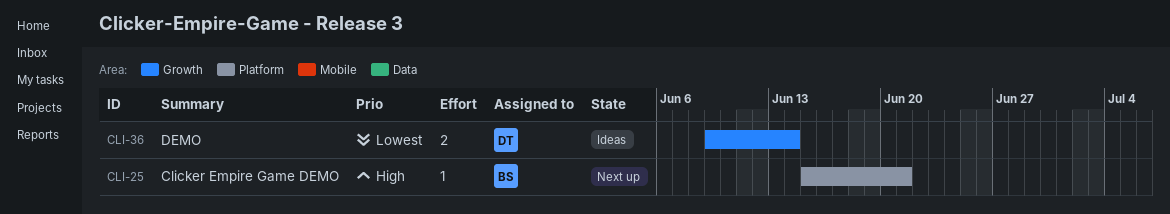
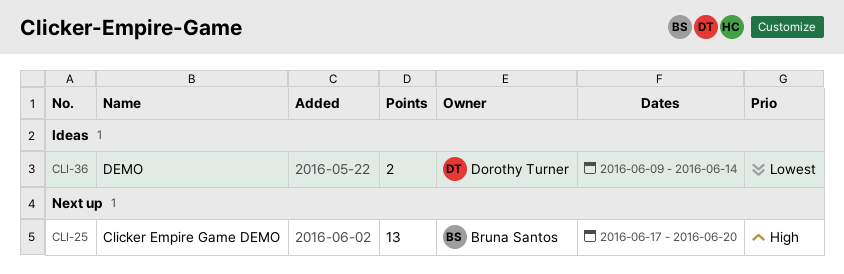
CLI-25, estimate: 1 -> 13
CLI-25, start: Jun 15 -> Jun 17
CLI-25, due: Jun 21 -> Jun 20

